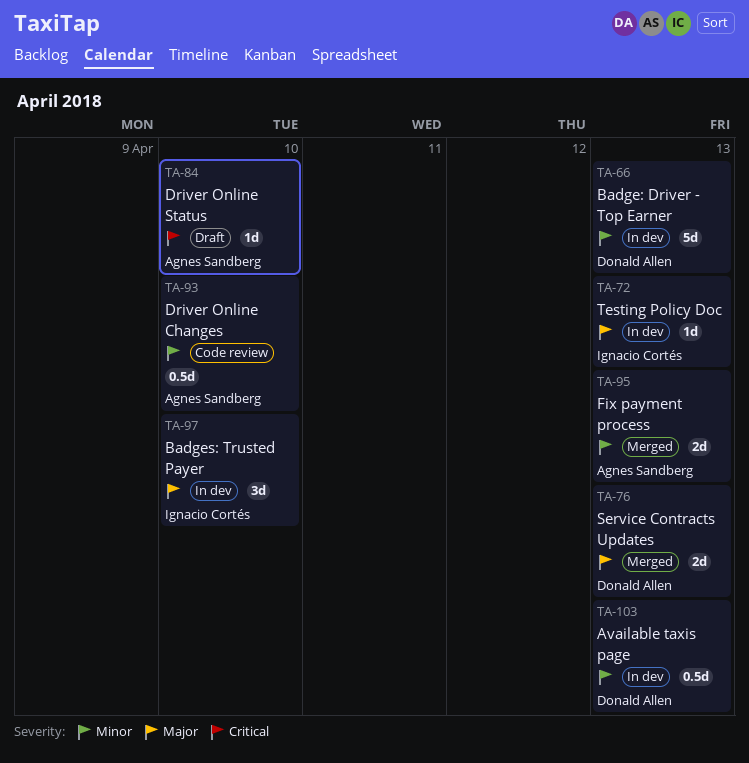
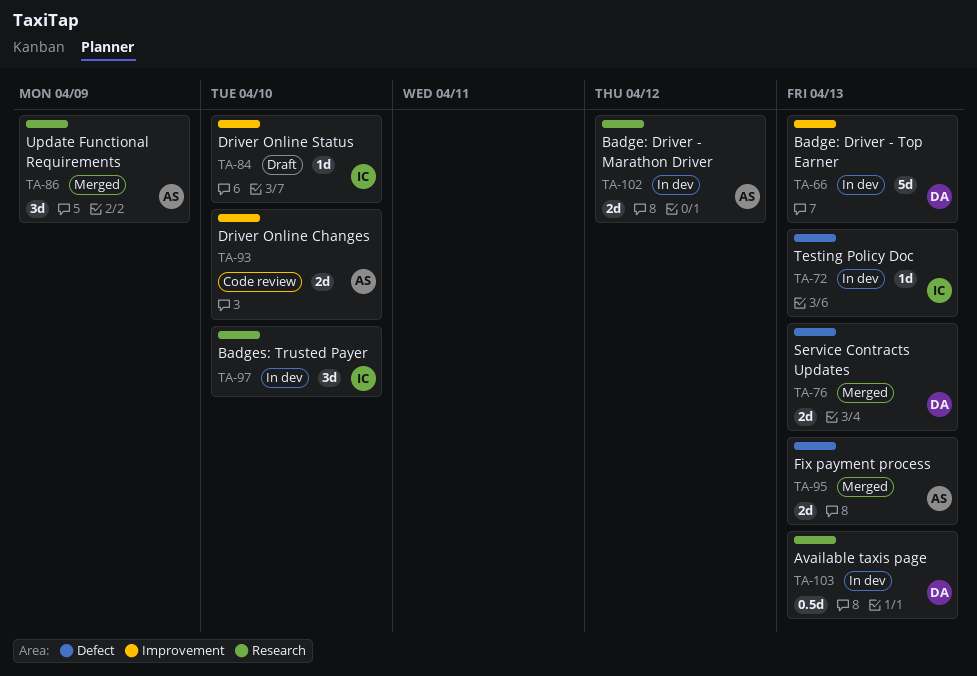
TA-84, owner: Agnes Sandberg -> Ignacio Cortés
TA-86: none -> present
TA-93, estimate: 0.5d -> 2d
TA-102: none -> present

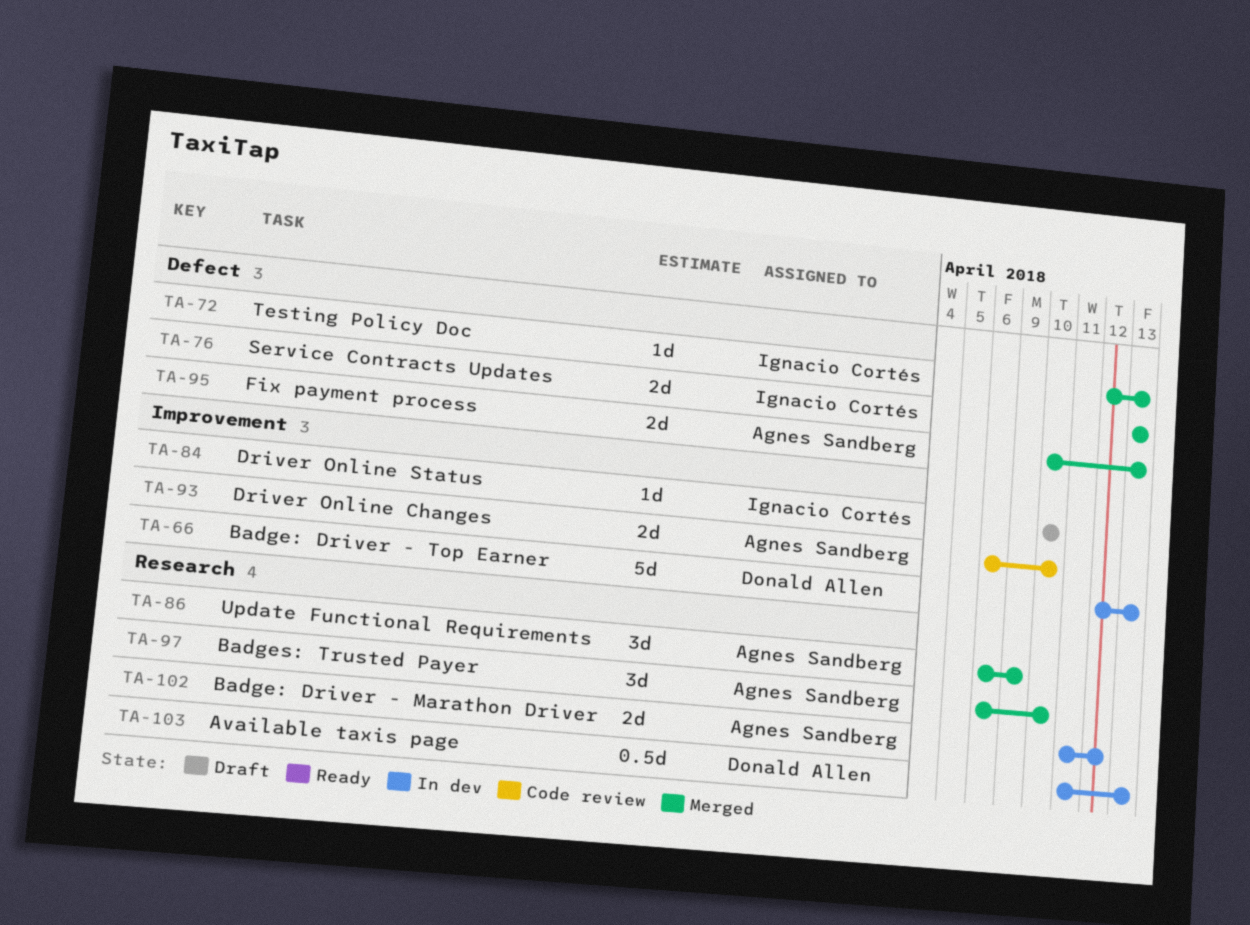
TA-72, status: In dev -> Merged
TA-76, owner: Donald Allen -> Ignacio Cortés
TA-97, status: In dev -> Merged
TA-97, owner: Ignacio Cortés -> Agnes Sandberg

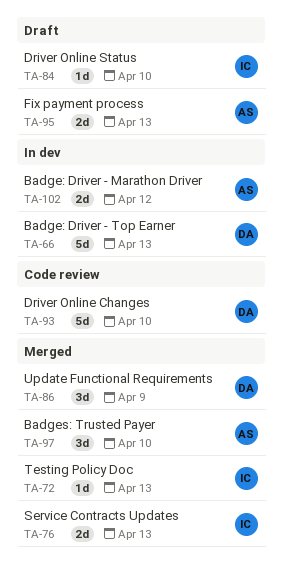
TA-86, owner: Agnes Sandberg -> Donald Allen
TA-93, owner: Agnes Sandberg -> Donald Allen
TA-93, estimate: 2d -> 5d
TA-95, status: Merged -> Draft
TA-103: present -> none

